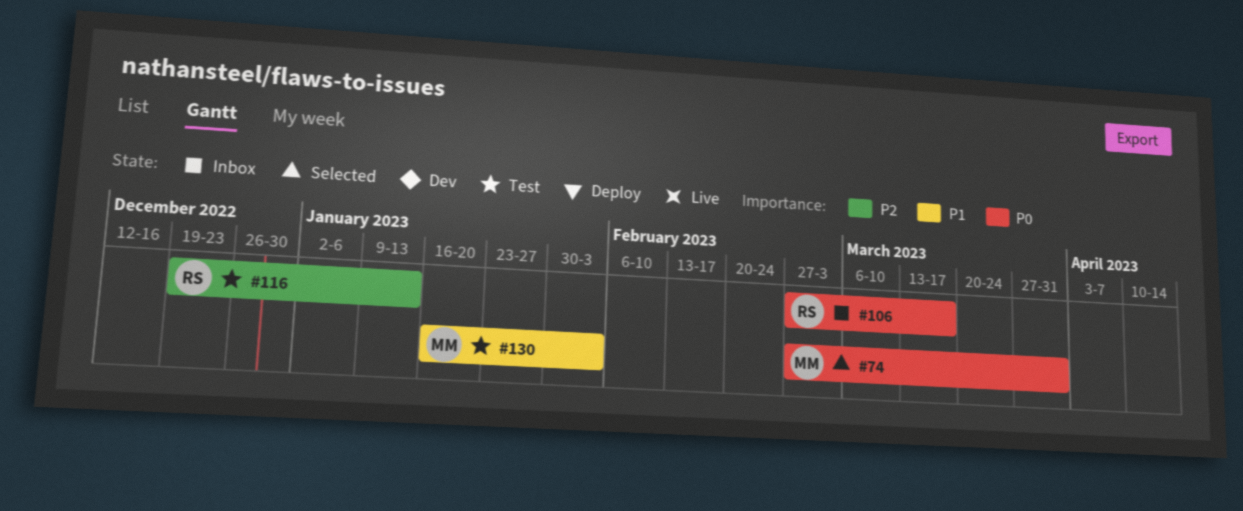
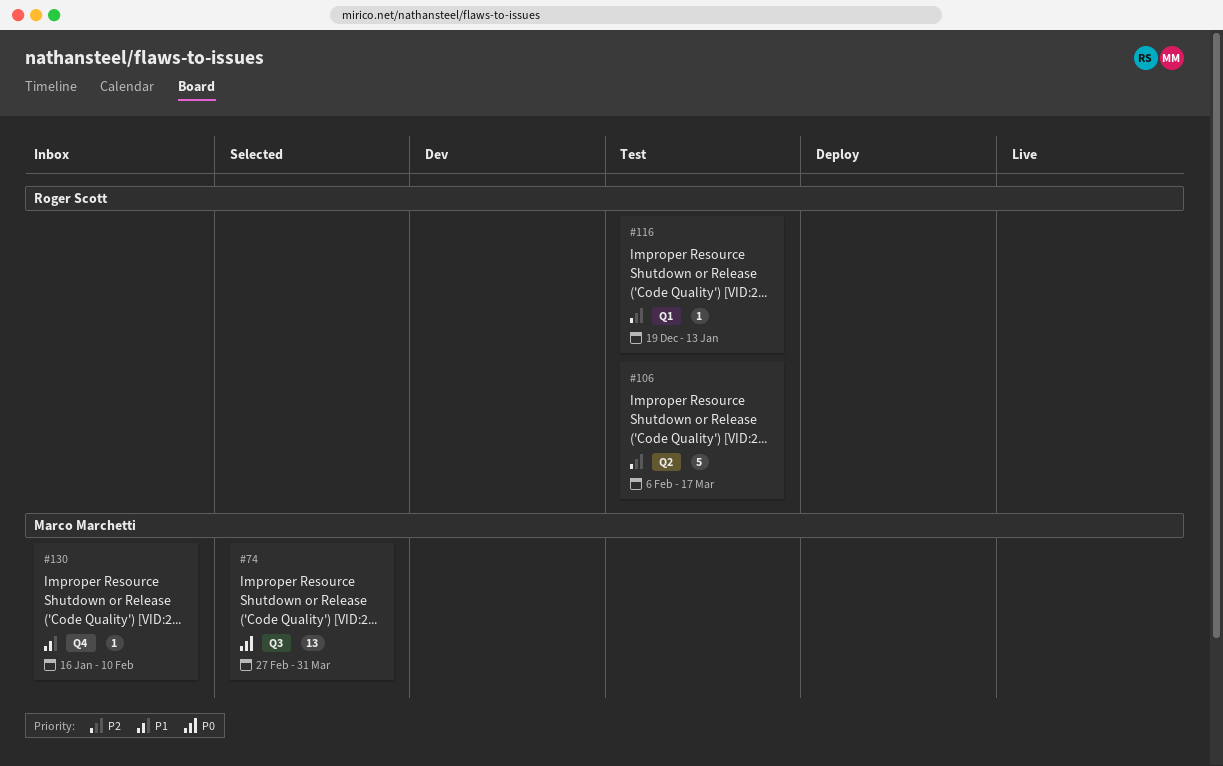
#106, status: Inbox -> Test
#106, priority: P0 -> P2
#106, start: Feb 27 -> Feb 6
#130, status: Test -> Inbox
#130, due: Feb 3 -> Feb 10

